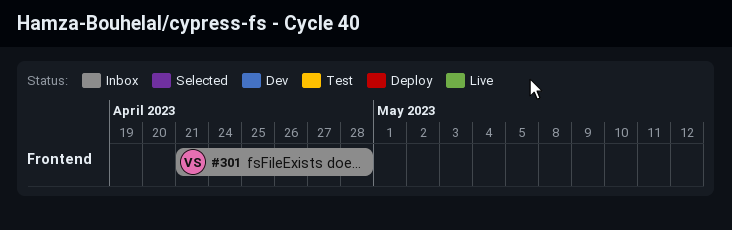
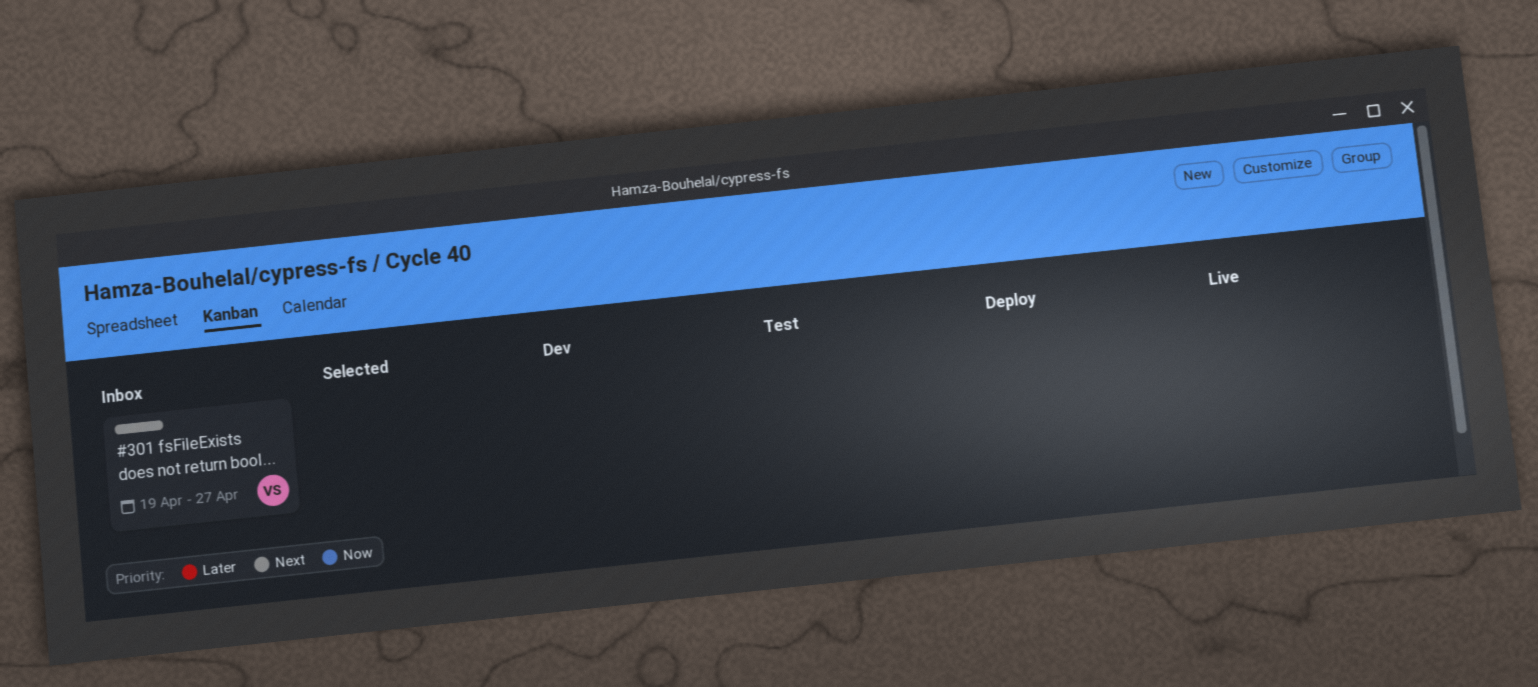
#301, start: Apr 21 -> Apr 19
#301, due: Apr 28 -> Apr 27

